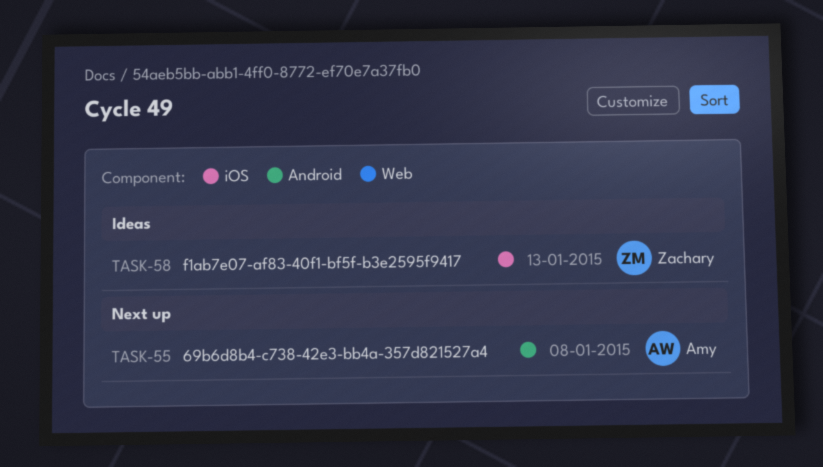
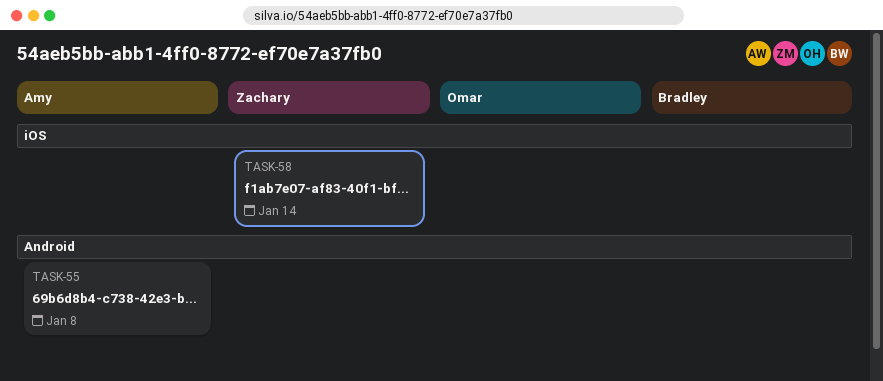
TASK-58, due: Jan 13 -> Jan 14

